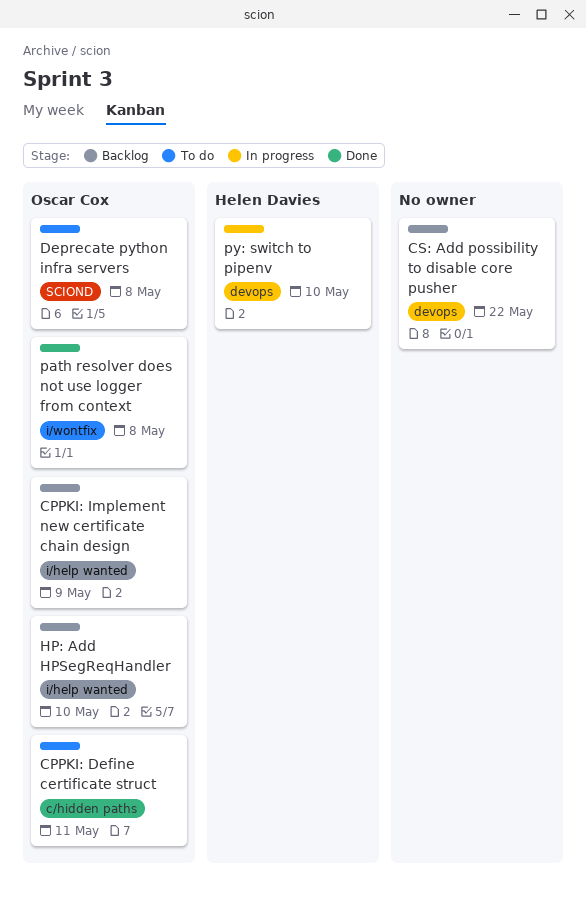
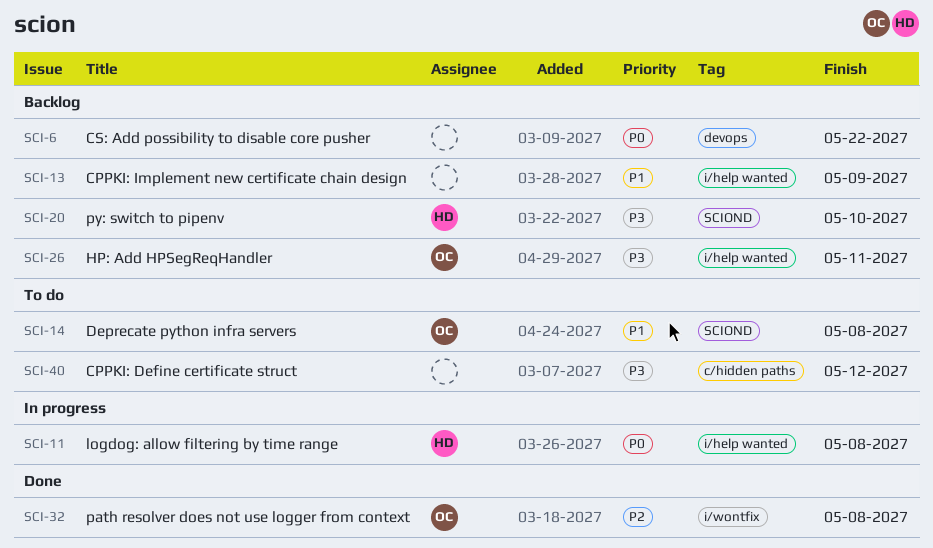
CPPKI: Define certificate struct, owner: Oscar Cox -> none
CPPKI: Define certificate struct, due: May 11 -> May 12
CPPKI: Implement new certificate chain design, owner: Oscar Cox -> none
HP: Add HPSegReqHandler, due: May 10 -> May 11
logdog: allow filtering by time range: none -> present
py: switch to pipenv, status: In progress -> Backlog
py: switch to pipenv, label: devops -> SCIOND

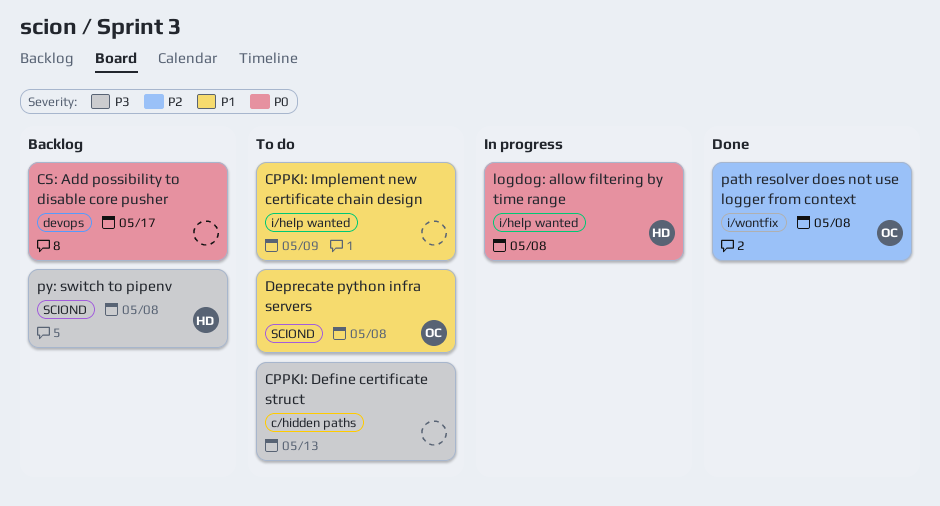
CPPKI: Define certificate struct, due: May 12 -> May 13
CPPKI: Implement new certificate chain design, status: Backlog -> To do
CS: Add possibility to disable core pusher, due: May 22 -> May 17
HP: Add HPSegReqHandler: present -> none
py: switch to pipenv, due: May 10 -> May 8

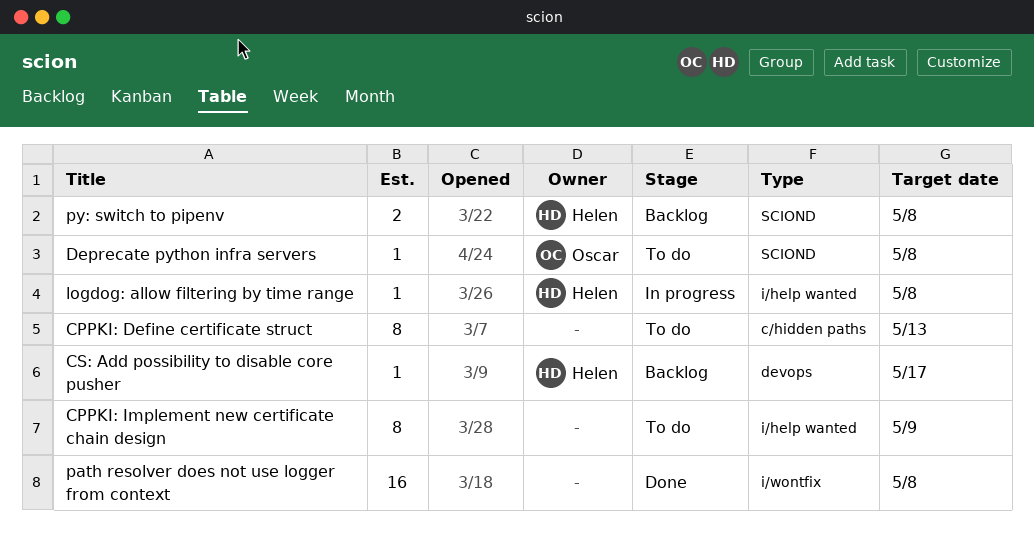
CS: Add possibility to disable core pusher, owner: none -> Helen
path resolver does not use logger from context, owner: Oscar -> none

